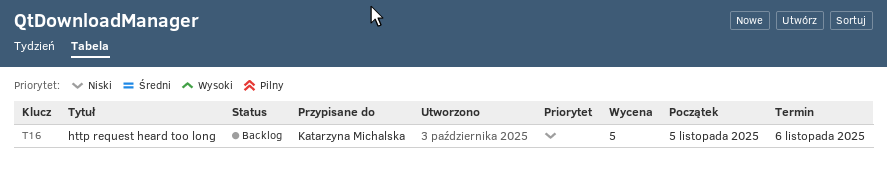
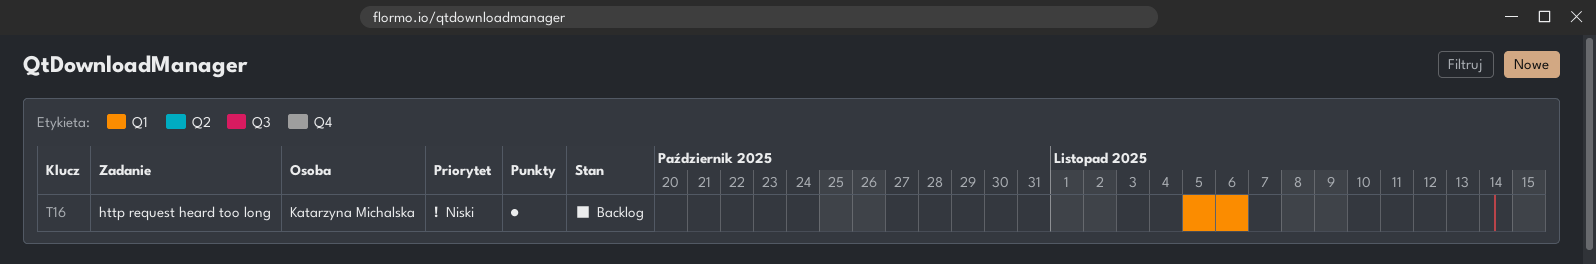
T16, estimate: 5 -> 1

